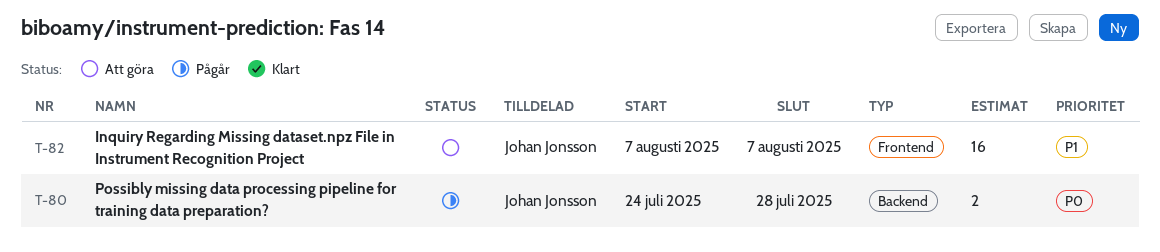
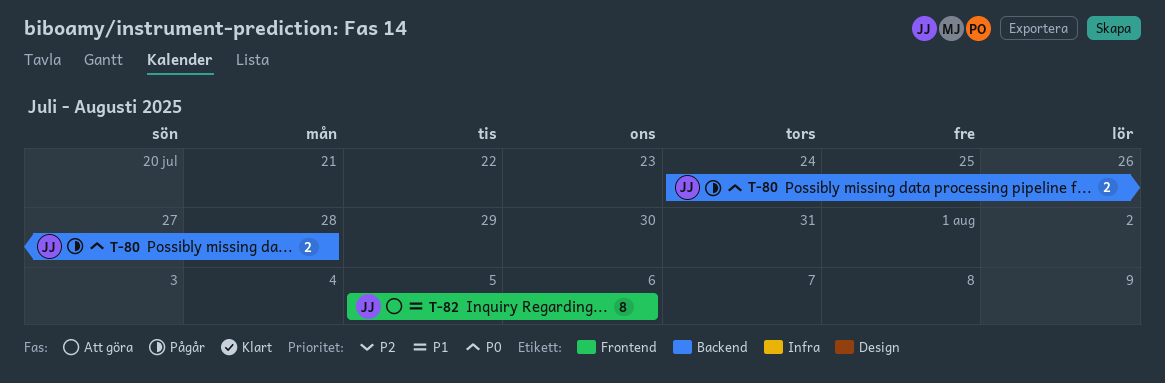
T-82, estimate: 16 -> 8
T-82, start: Aug 7 -> Aug 5
T-82, due: Aug 7 -> Aug 6

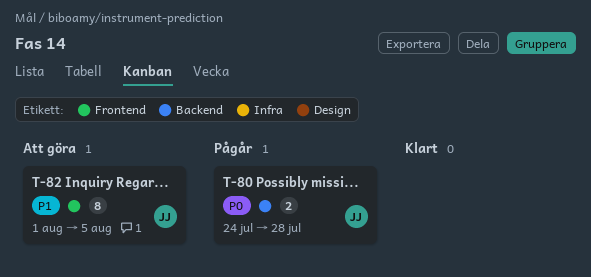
T-82, start: Aug 5 -> Aug 1
T-82, due: Aug 6 -> Aug 5

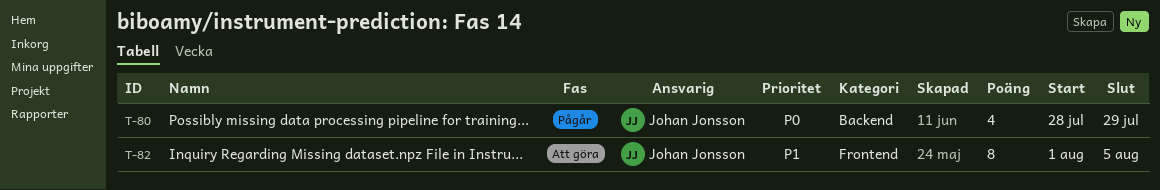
T-80, estimate: 2 -> 4
T-80, start: Jul 24 -> Jul 28
T-80, due: Jul 28 -> Jul 29

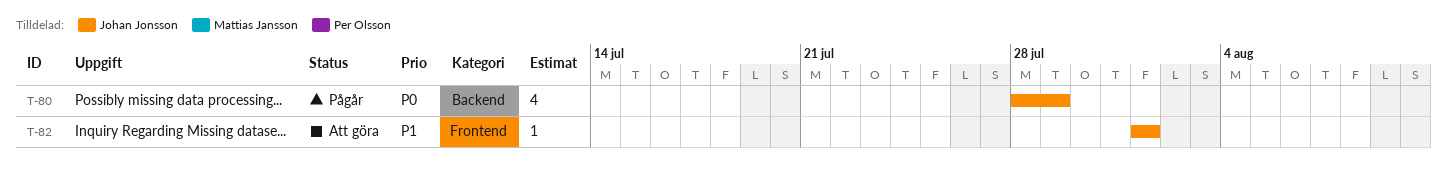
T-82, estimate: 8 -> 1
T-82, due: Aug 5 -> Aug 1

